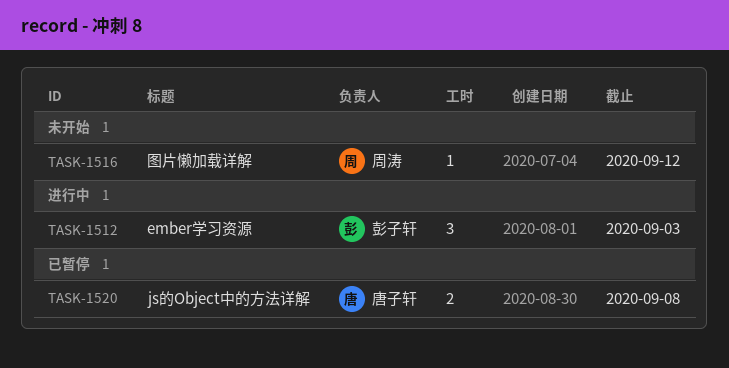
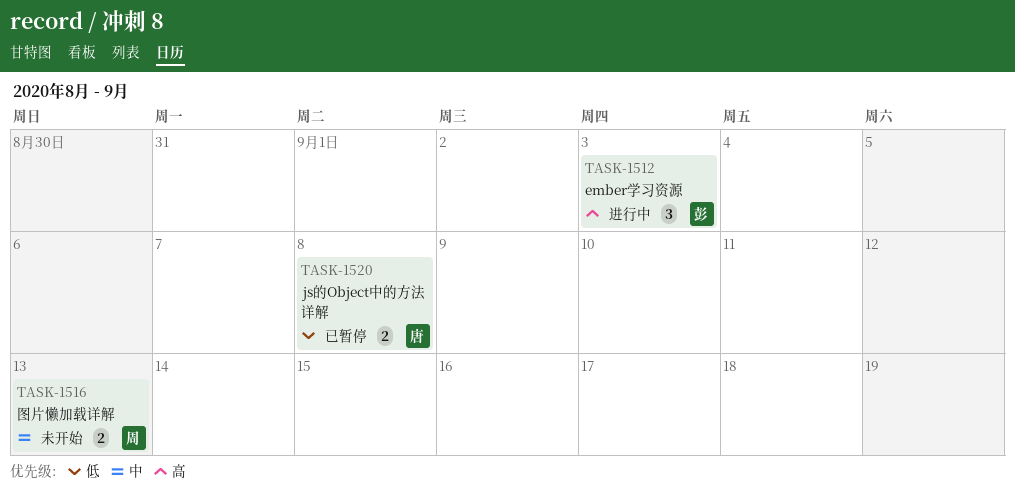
TASK-1516, estimate: 1 -> 2
TASK-1516, due: Sep 12 -> Sep 13

